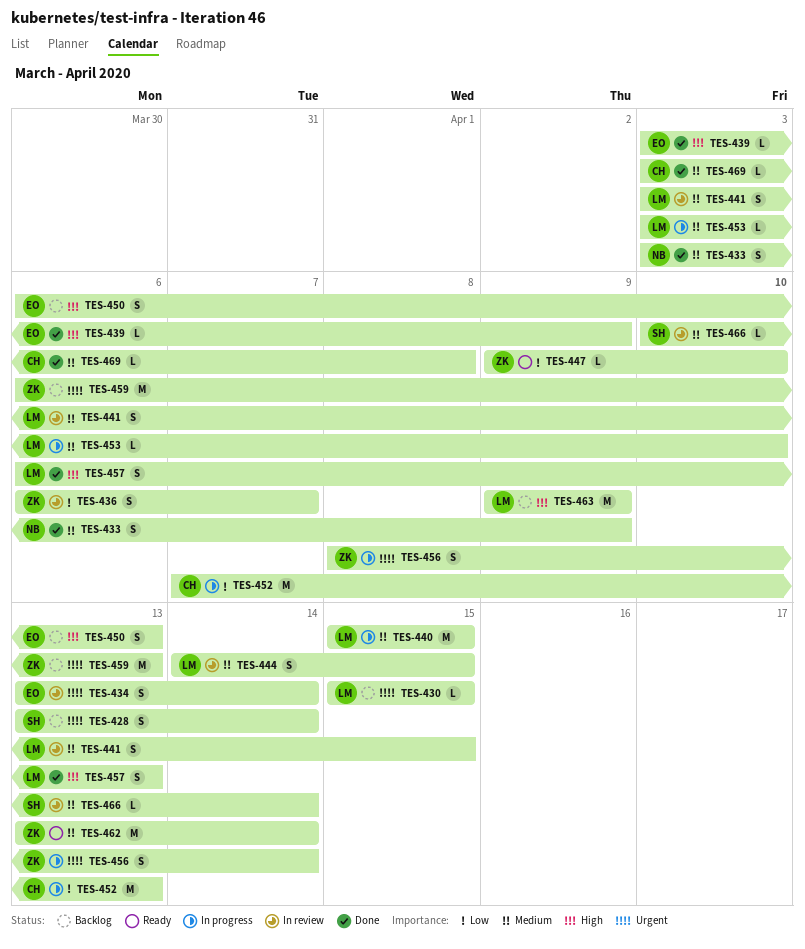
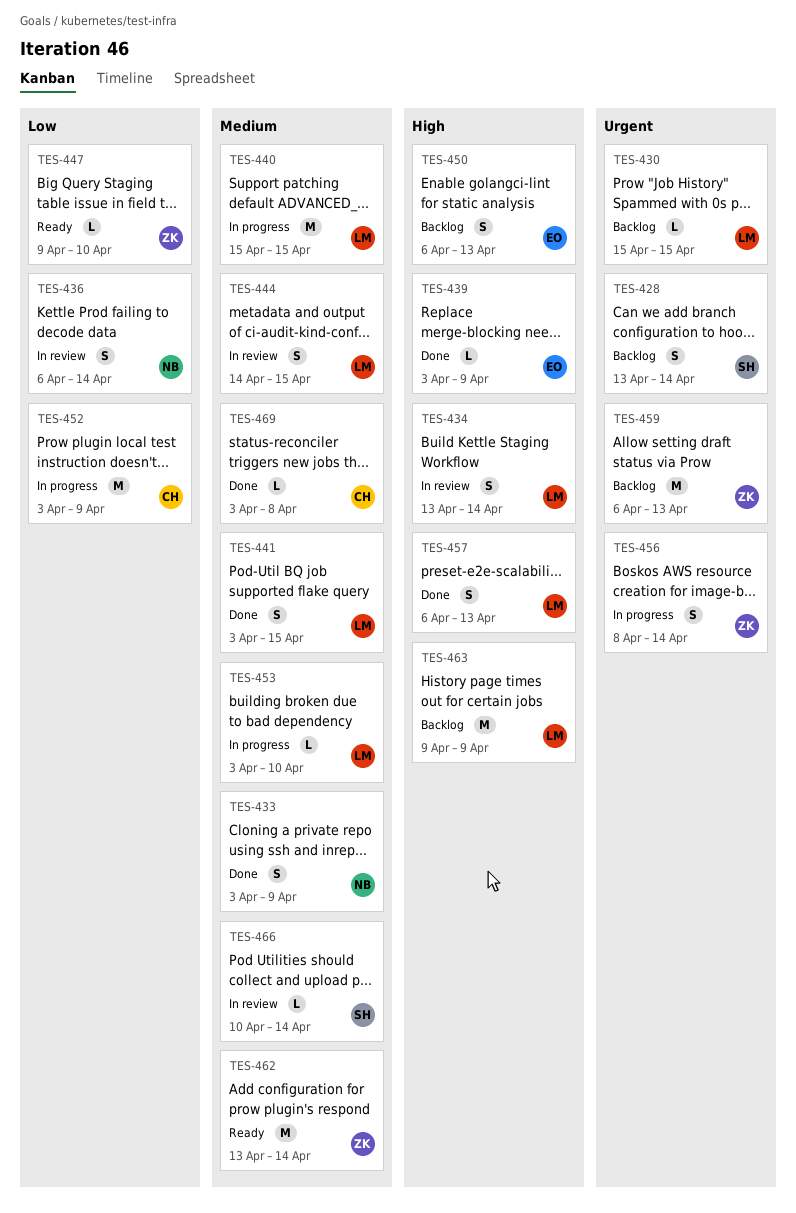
TES-434, owner: EO -> LM
TES-434, priority: Urgent -> High
TES-436, owner: ZK -> NB
TES-436, due: Apr 7 -> Apr 14
TES-441, status: In review -> Done
TES-452, start: Apr 7 -> Apr 3
TES-452, due: Apr 13 -> Apr 9

